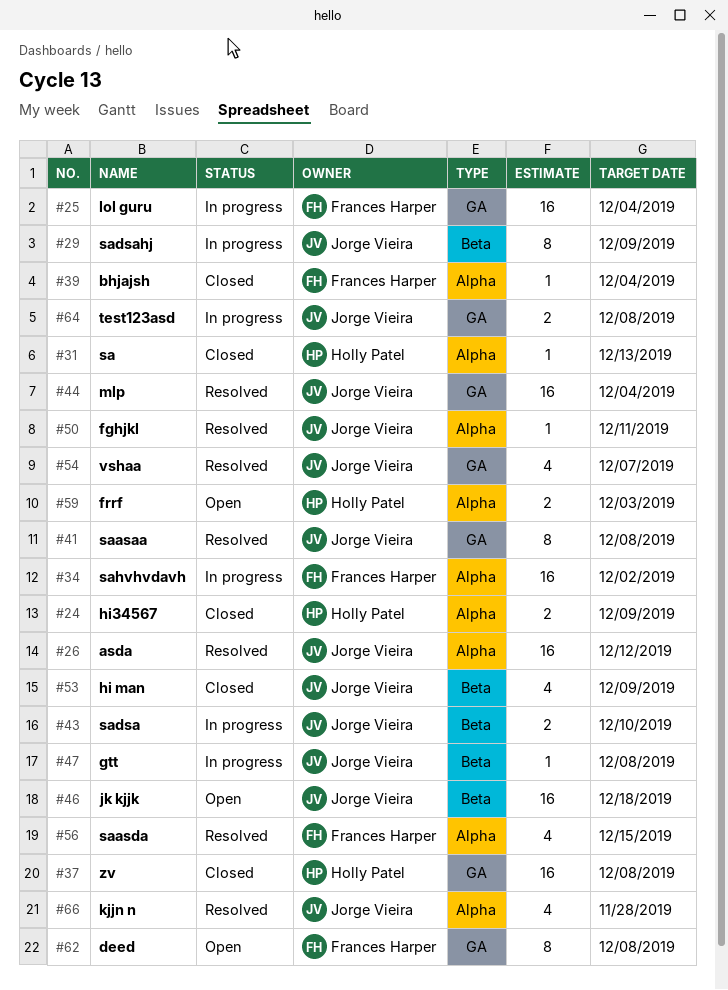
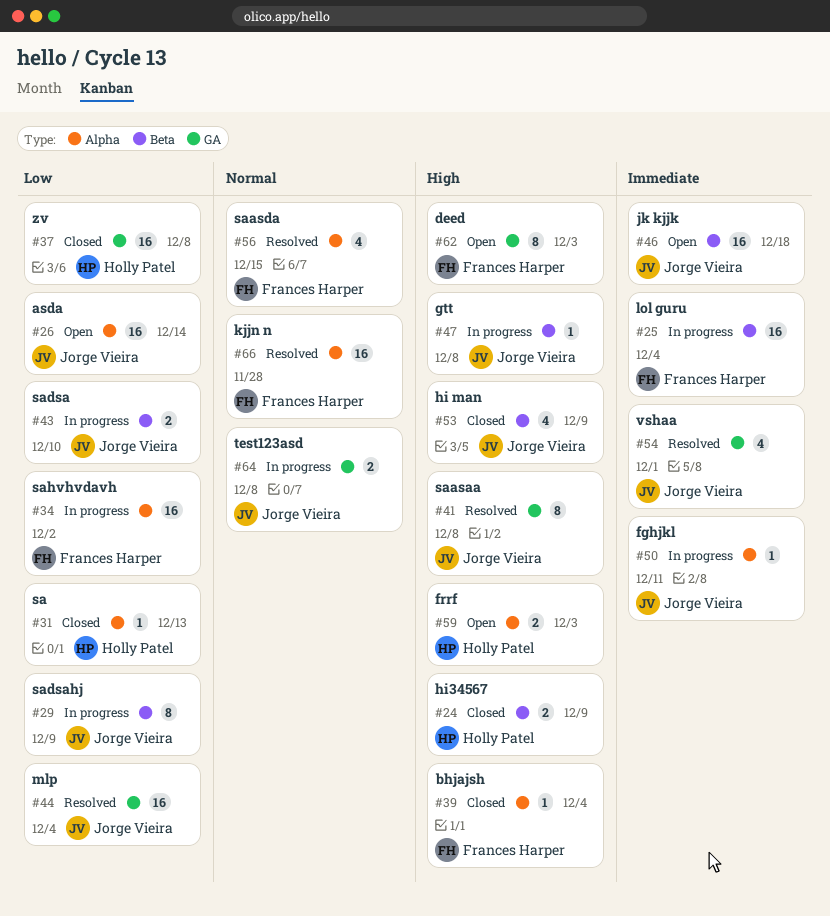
#24, label: Alpha -> Beta
#25, label: GA -> Beta
#26, status: Resolved -> Open
#26, due: Dec 12 -> Dec 14
#50, status: Resolved -> In progress
#54, due: Dec 7 -> Dec 1
#62, due: Dec 8 -> Dec 3
#66, owner: Jorge Vieira -> Frances Harper
#66, estimate: 4 -> 16

